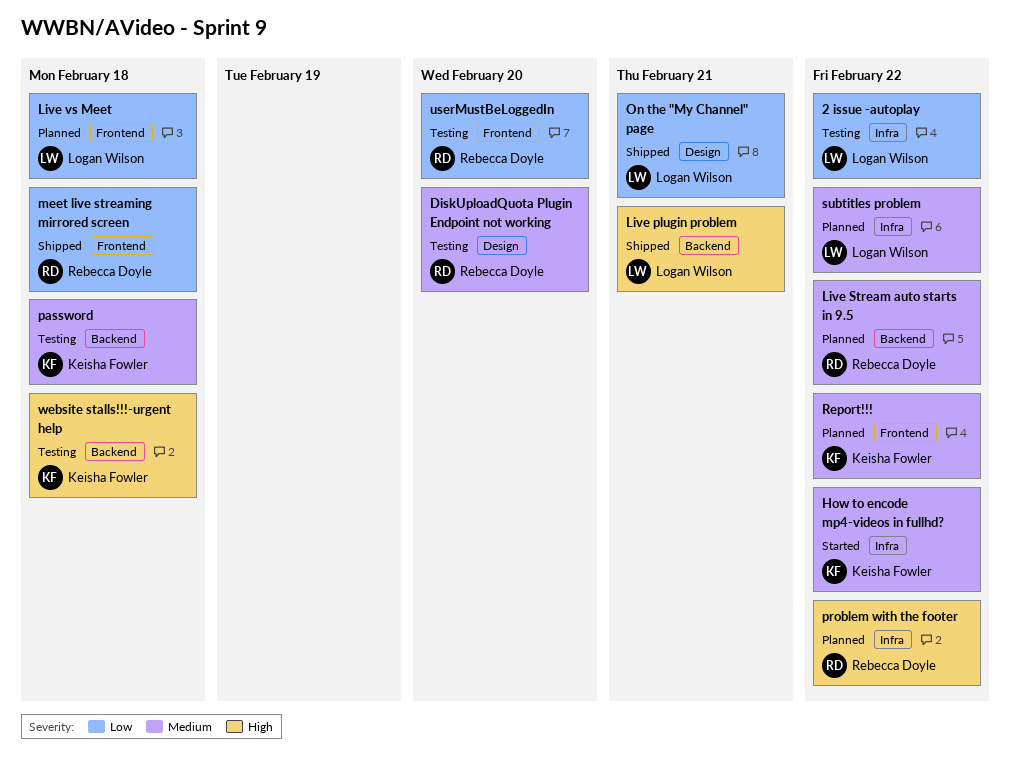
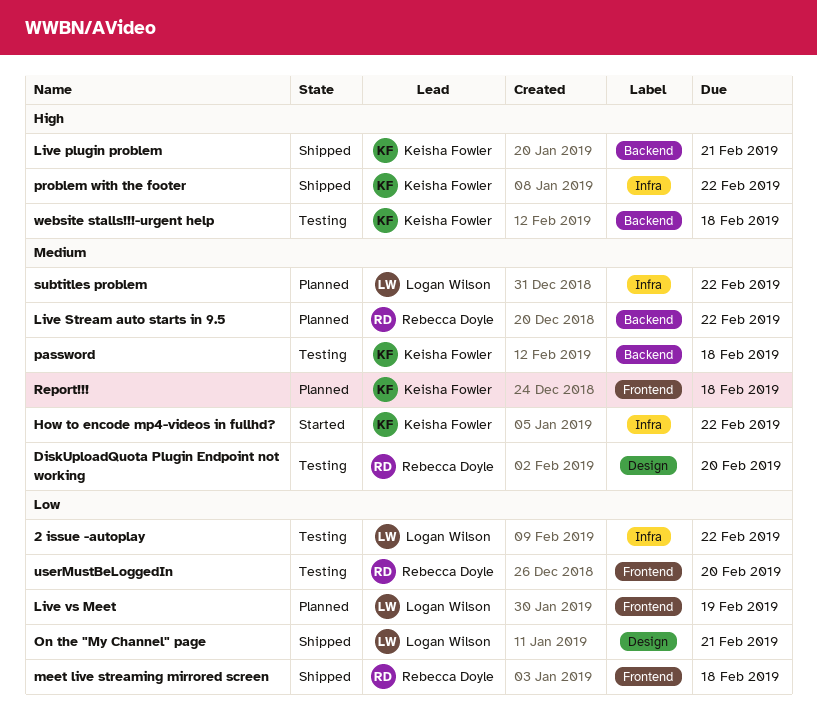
Live plugin problem, owner: Logan Wilson -> Keisha Fowler
Live vs Meet, due: Feb 18 -> Feb 19
problem with the footer, status: Planned -> Shipped
problem with the footer, owner: Rebecca Doyle -> Keisha Fowler
Report!!!, due: Feb 22 -> Feb 18

